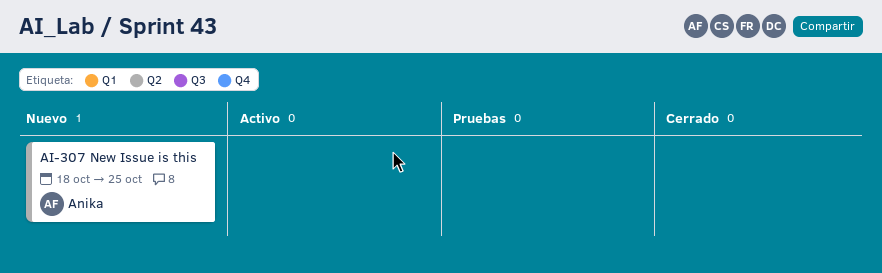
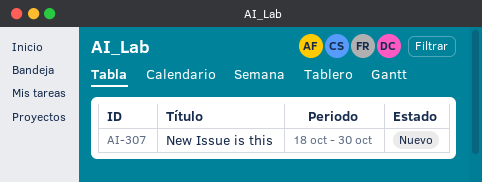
AI-307, due: Oct 25 -> Oct 30

